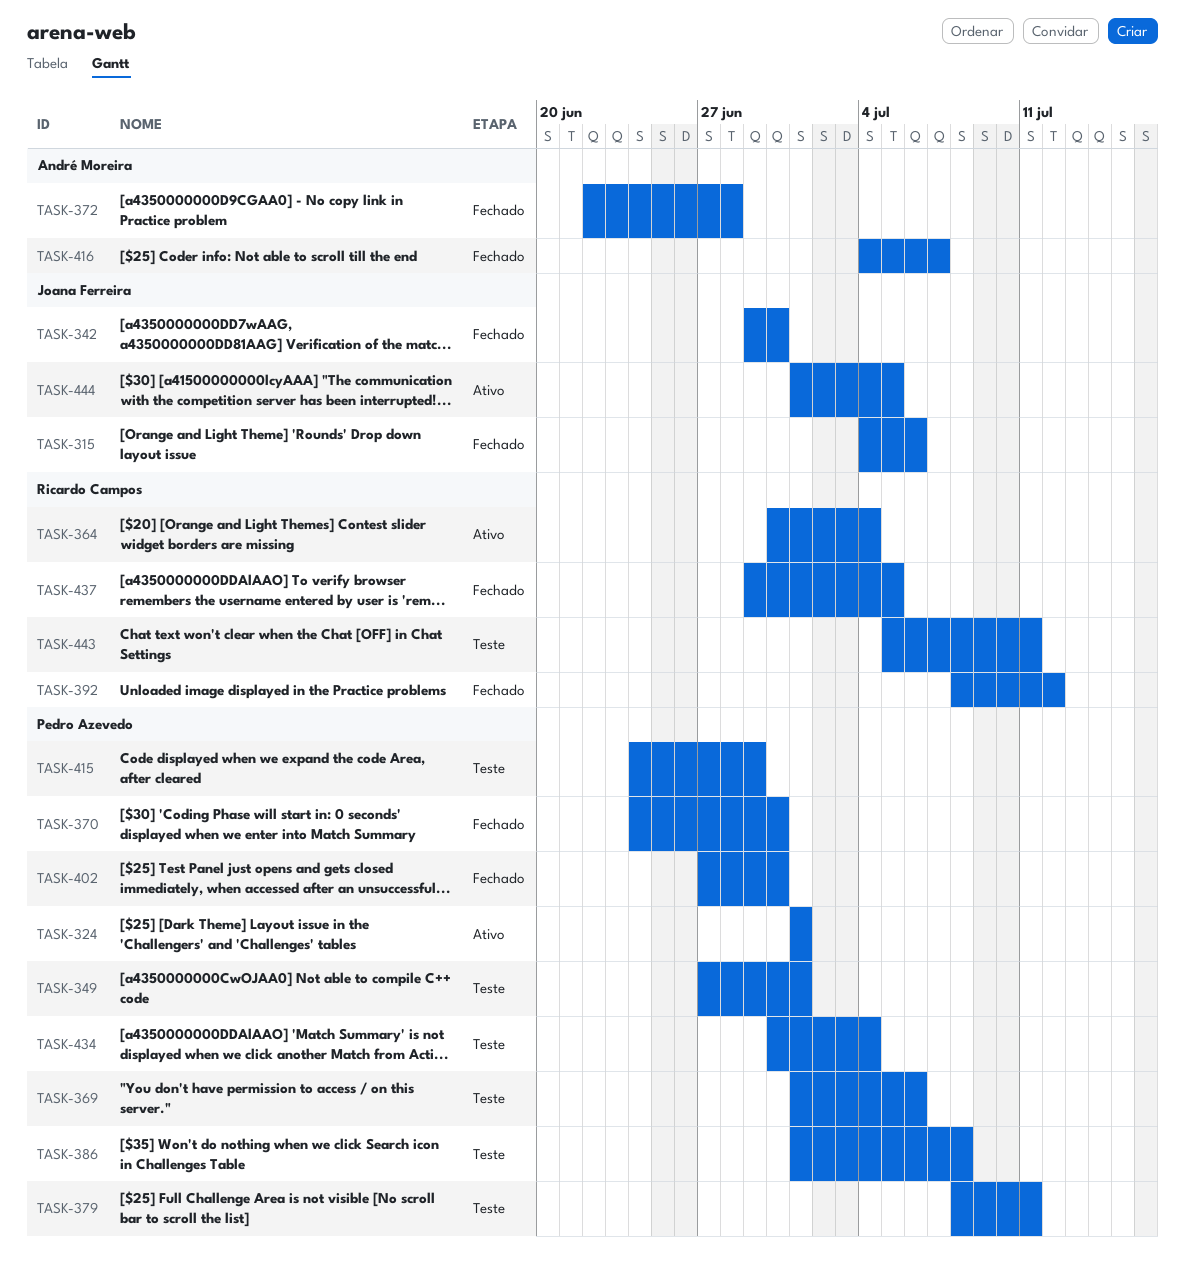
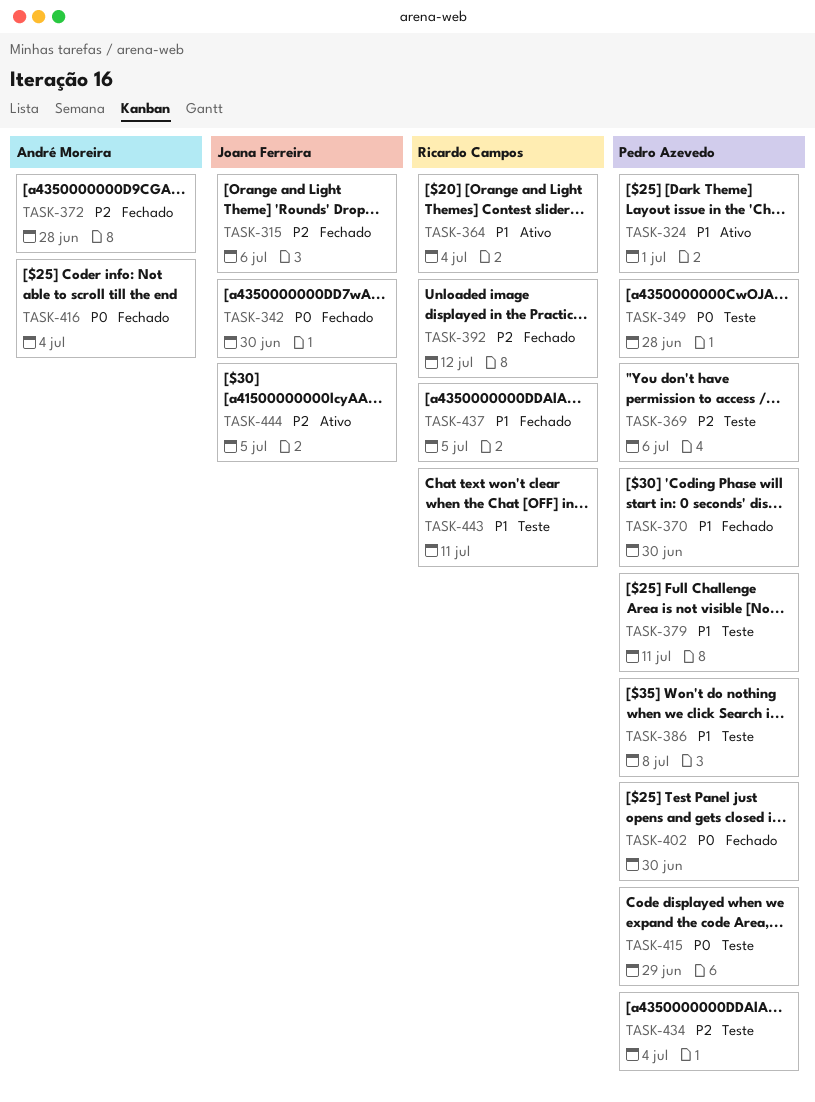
TASK-349, due: Jul 1 -> Jun 28
TASK-416, due: Jul 7 -> Jul 4

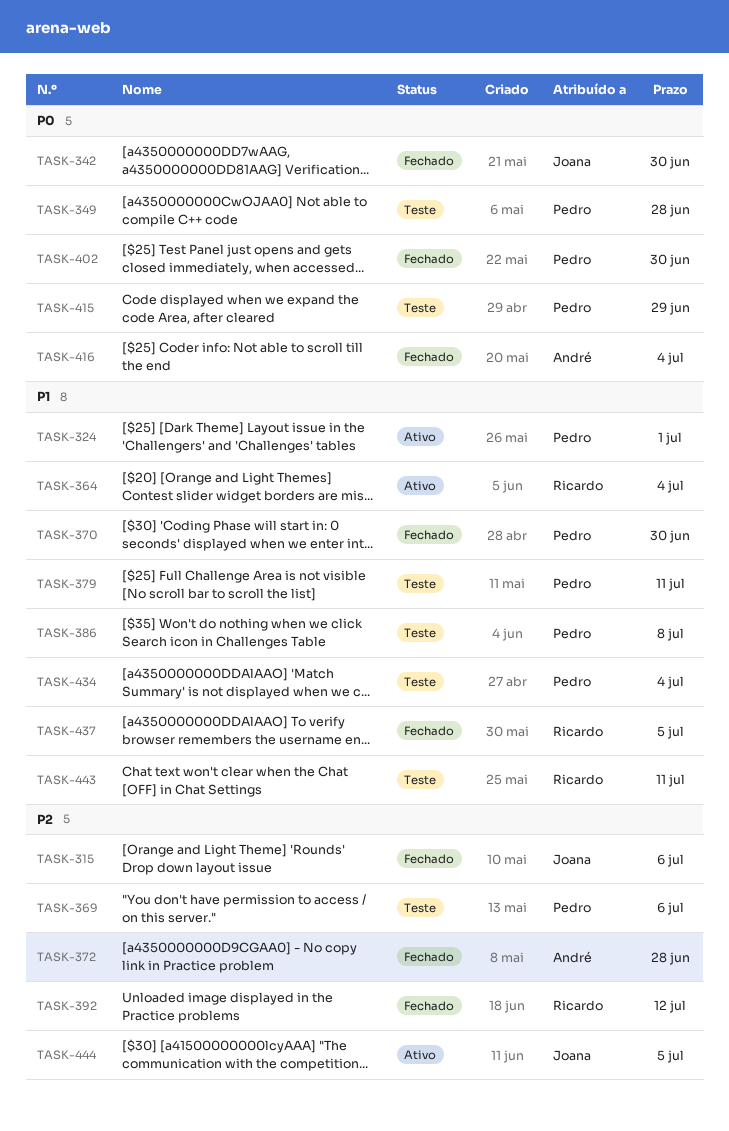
TASK-434, priority: P2 -> P1

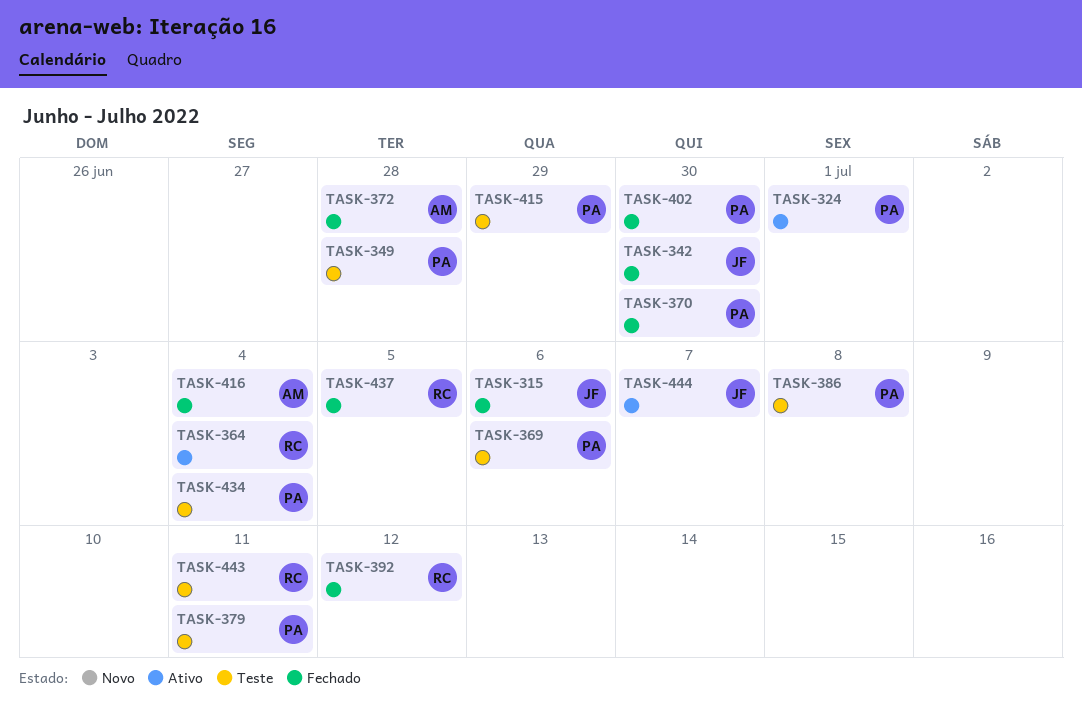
TASK-444, due: Jul 5 -> Jul 7

